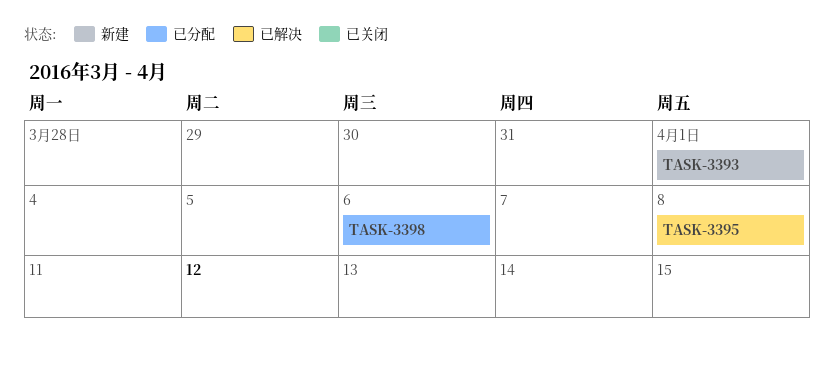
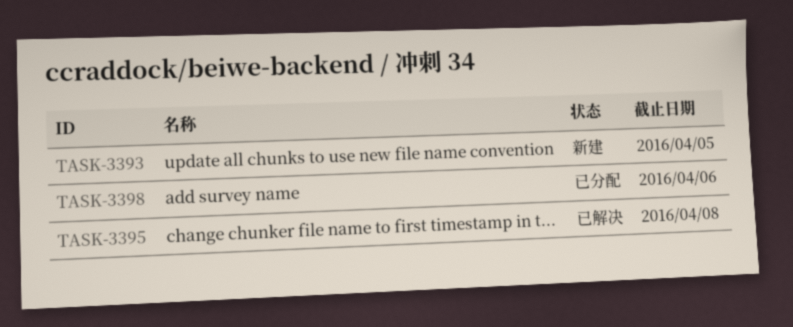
TASK-3393, due: Apr 1 -> Apr 5

